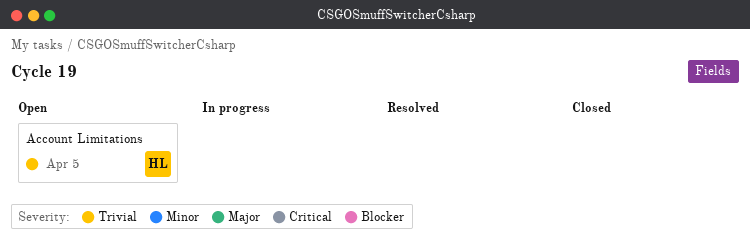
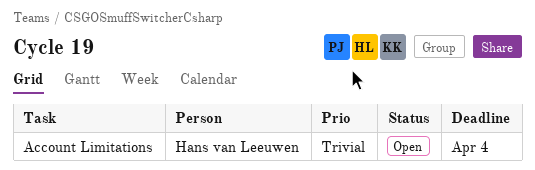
Account Limitations, due: Apr 5 -> Apr 4

